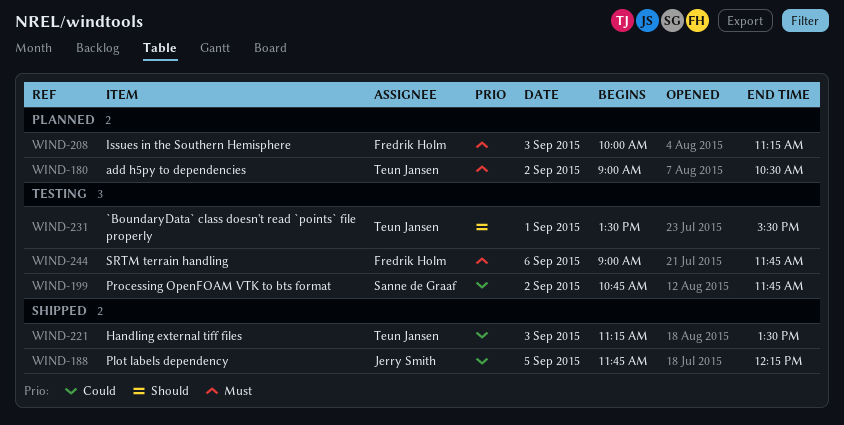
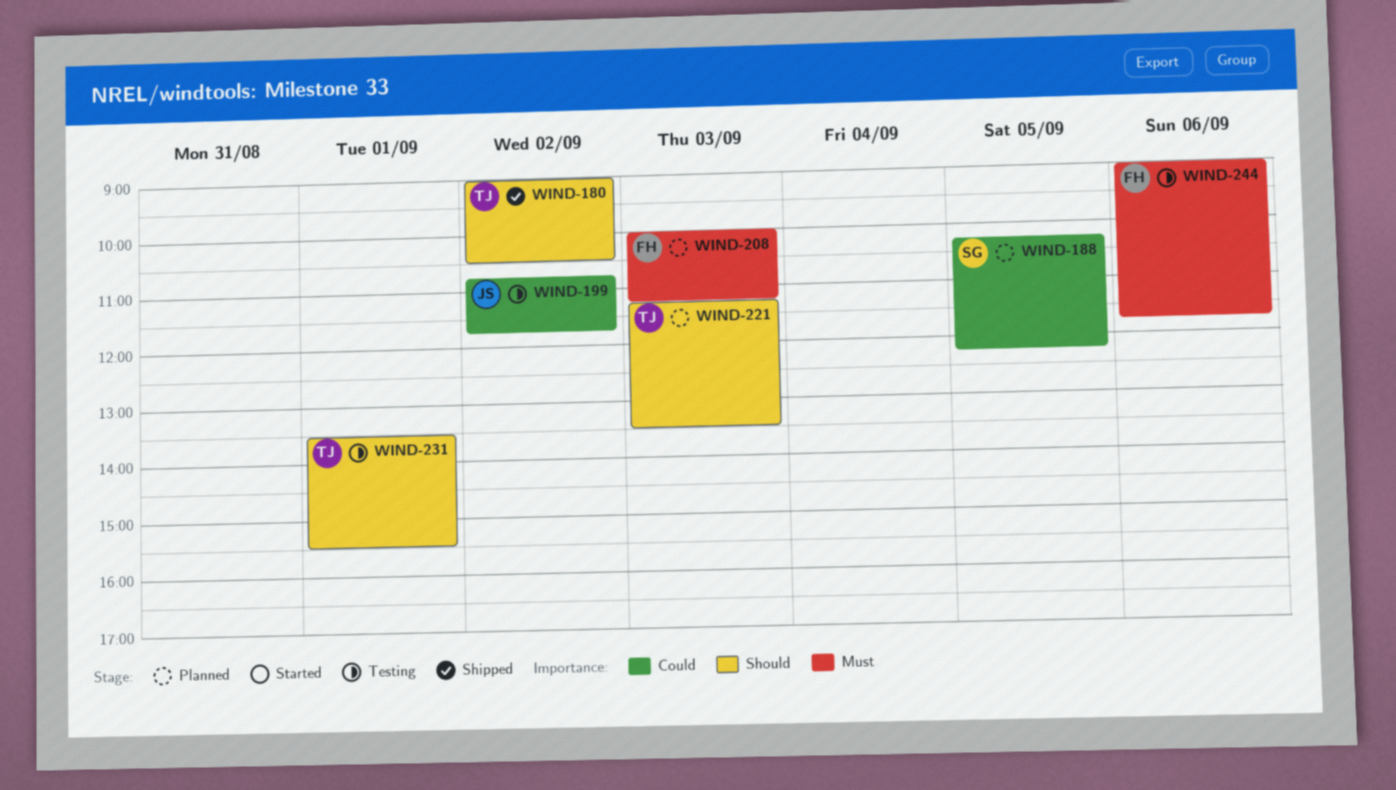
WIND-180, status: Planned -> Shipped
WIND-180, priority: Must -> Should
WIND-188, status: Shipped -> Planned
WIND-188, owner: Jerry Smith -> Sanne de Graaf
WIND-188, begins: 11:45 -> 10:15
WIND-199, owner: Sanne de Graaf -> Jerry Smith
WIND-221, status: Shipped -> Planned
WIND-221, priority: Could -> Should

